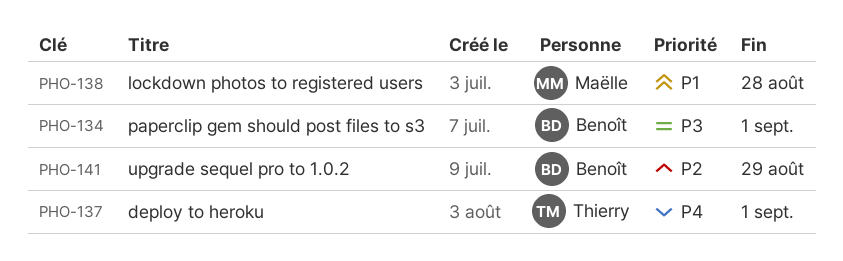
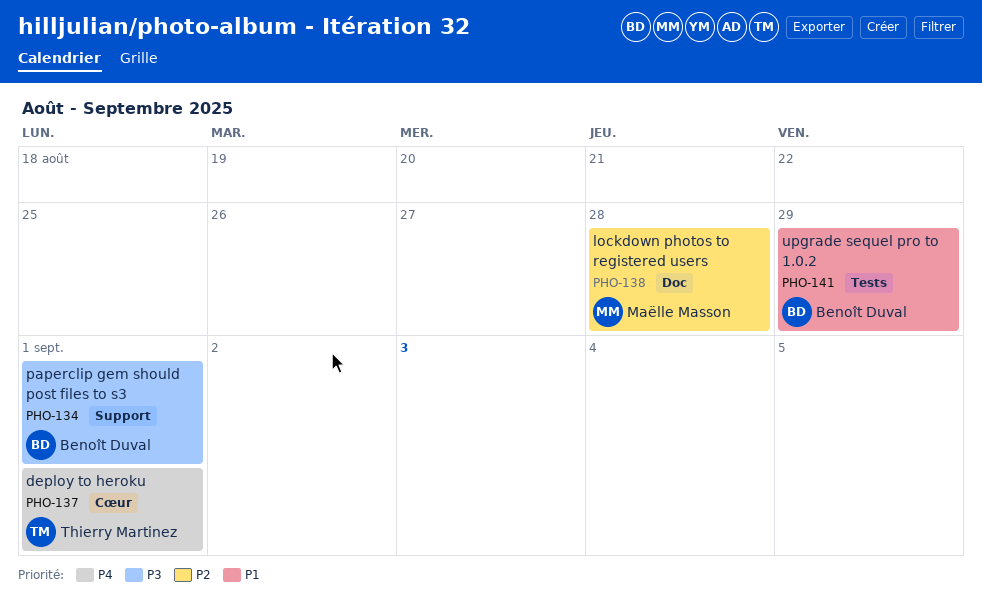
PHO-138, priority: P1 -> P2
PHO-141, priority: P2 -> P1

